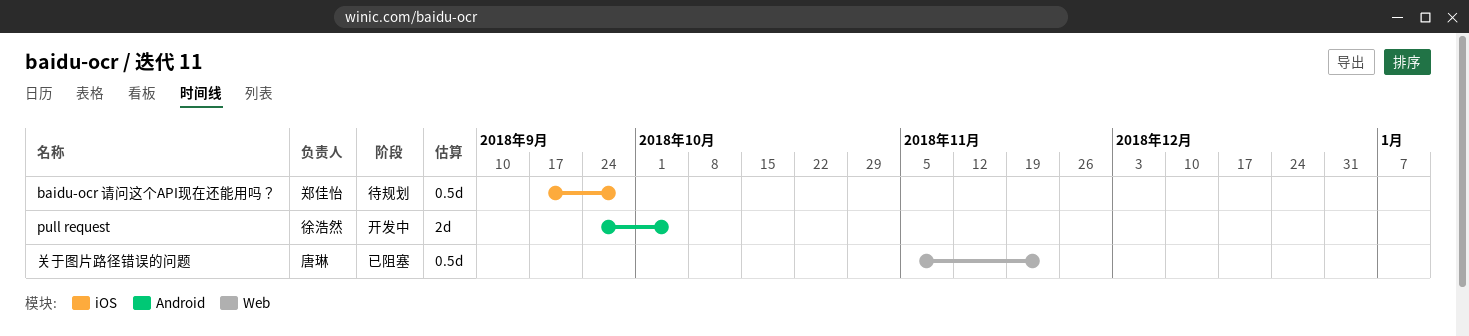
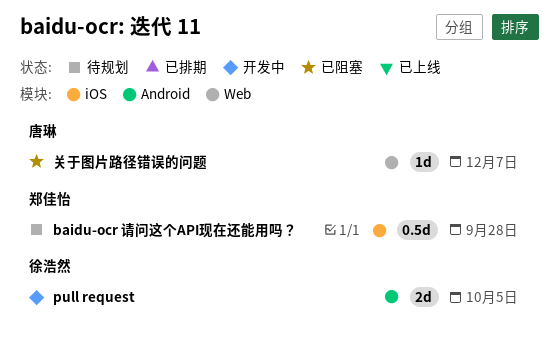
关于图片路径错误的问题, estimate: 0.5d -> 1d
关于图片路径错误的问题, due: Nov 23 -> Dec 7

